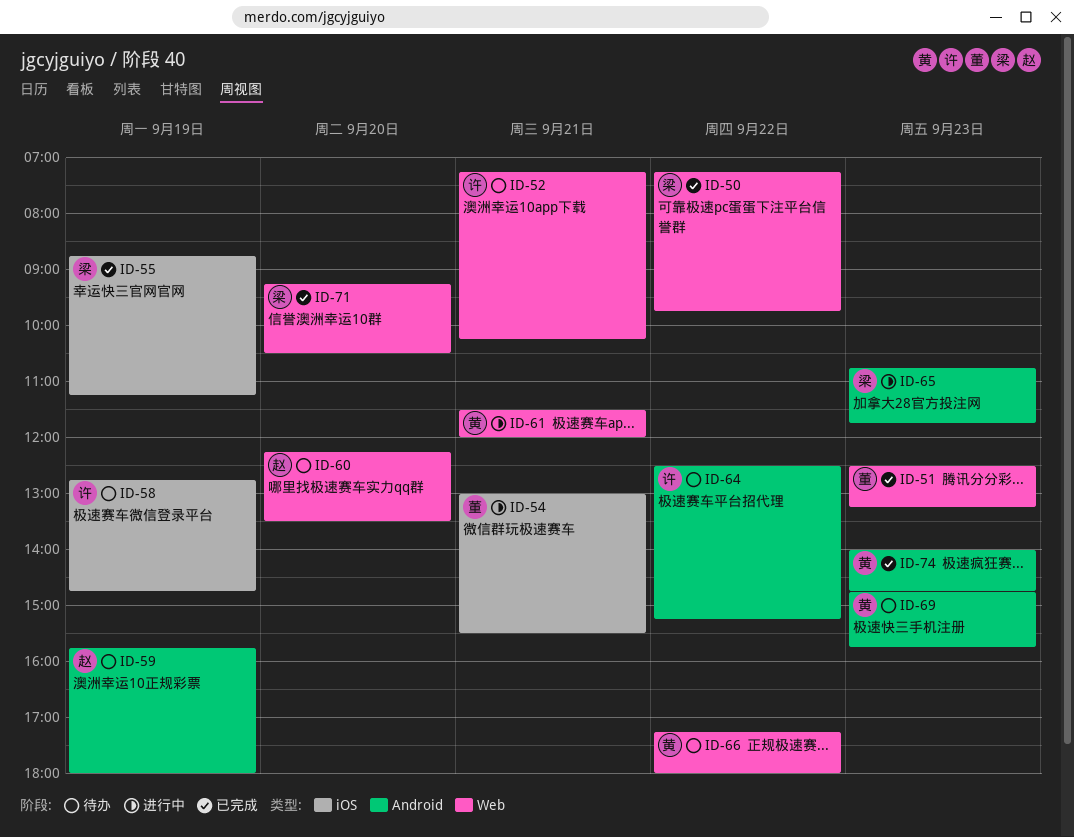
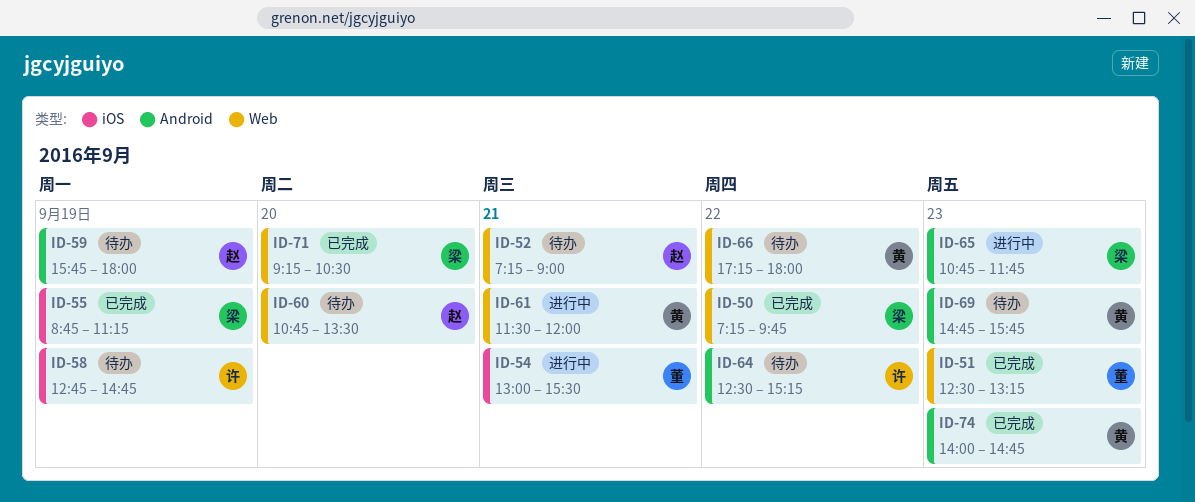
ID-52, owner: 许 -> 赵
ID-52, ends: 10:15 -> 09:00
ID-60, begins: 12:15 -> 10:45

